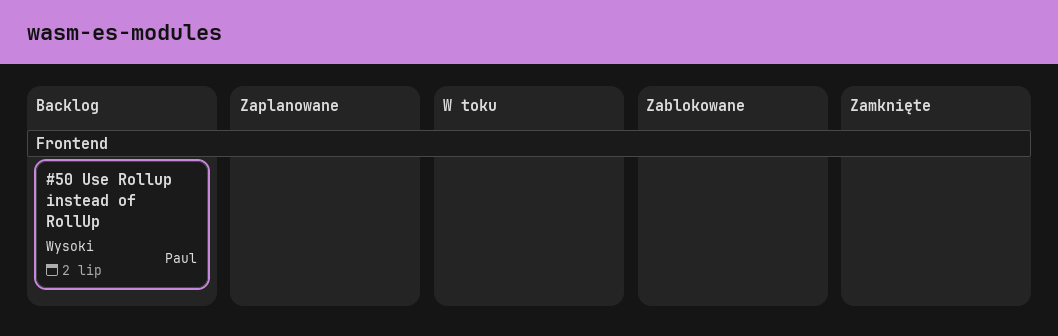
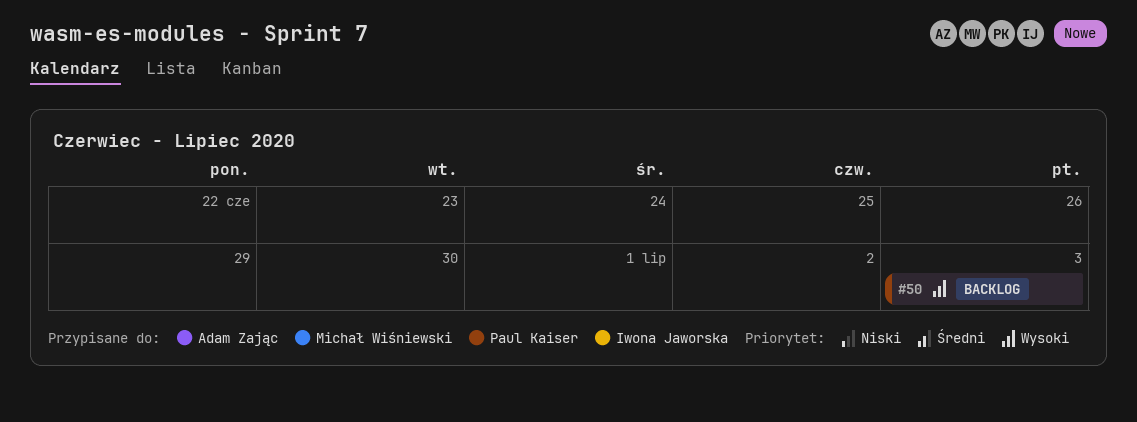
#50, due: Jul 2 -> Jul 3

